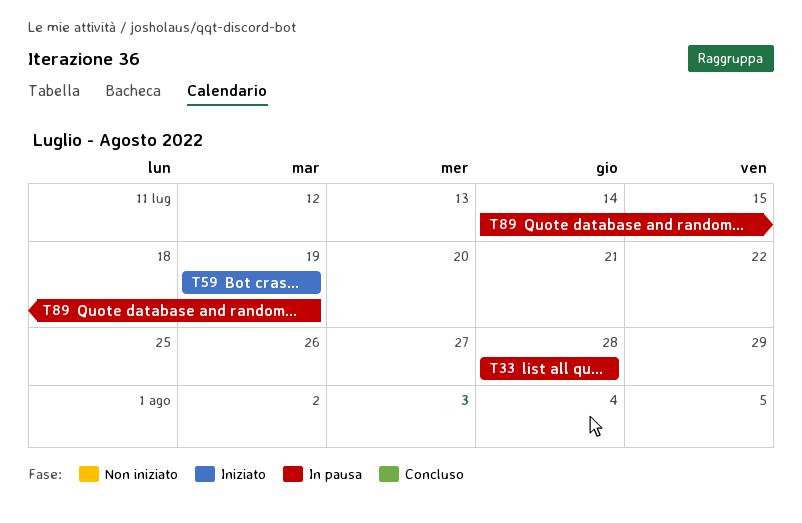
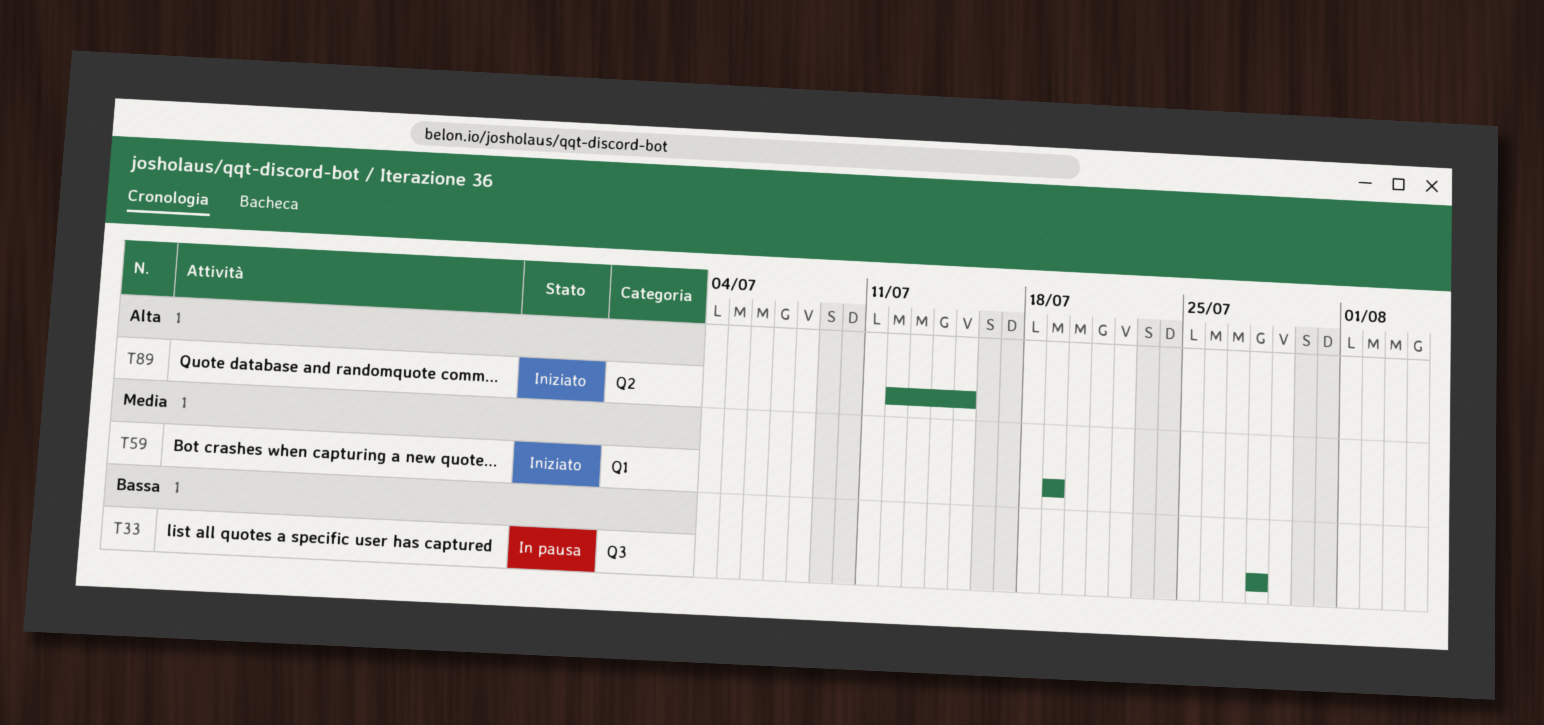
T89, status: In pausa -> Iniziato
T89, start: Jul 14 -> Jul 12
T89, due: Jul 19 -> Jul 15

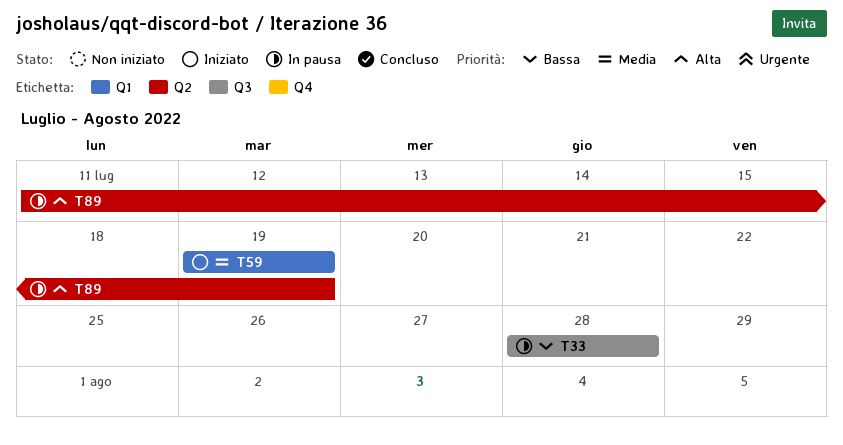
T89, status: Iniziato -> In pausa
T89, start: Jul 12 -> Jul 11
T89, due: Jul 15 -> Jul 19

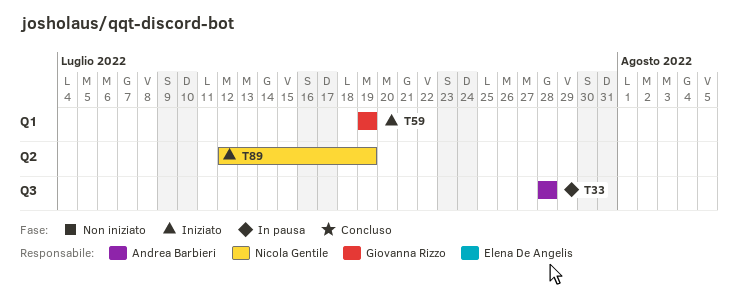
T89, status: In pausa -> Iniziato
T89, start: Jul 11 -> Jul 12

